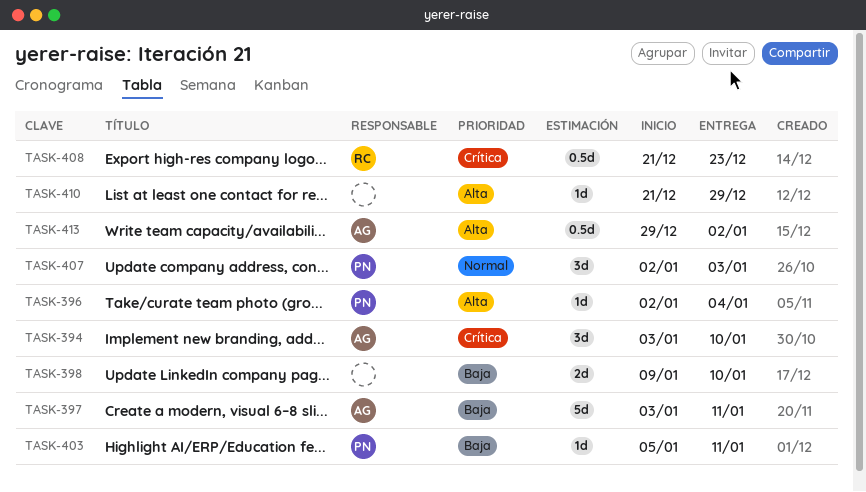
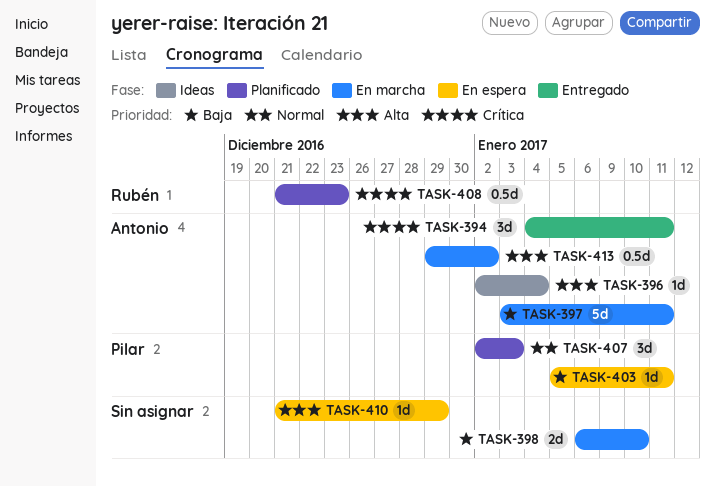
TASK-394, start: Jan 3 -> Jan 4
TASK-394, due: Jan 10 -> Jan 11
TASK-396, owner: Pilar -> Antonio
TASK-398, start: Jan 9 -> Jan 6

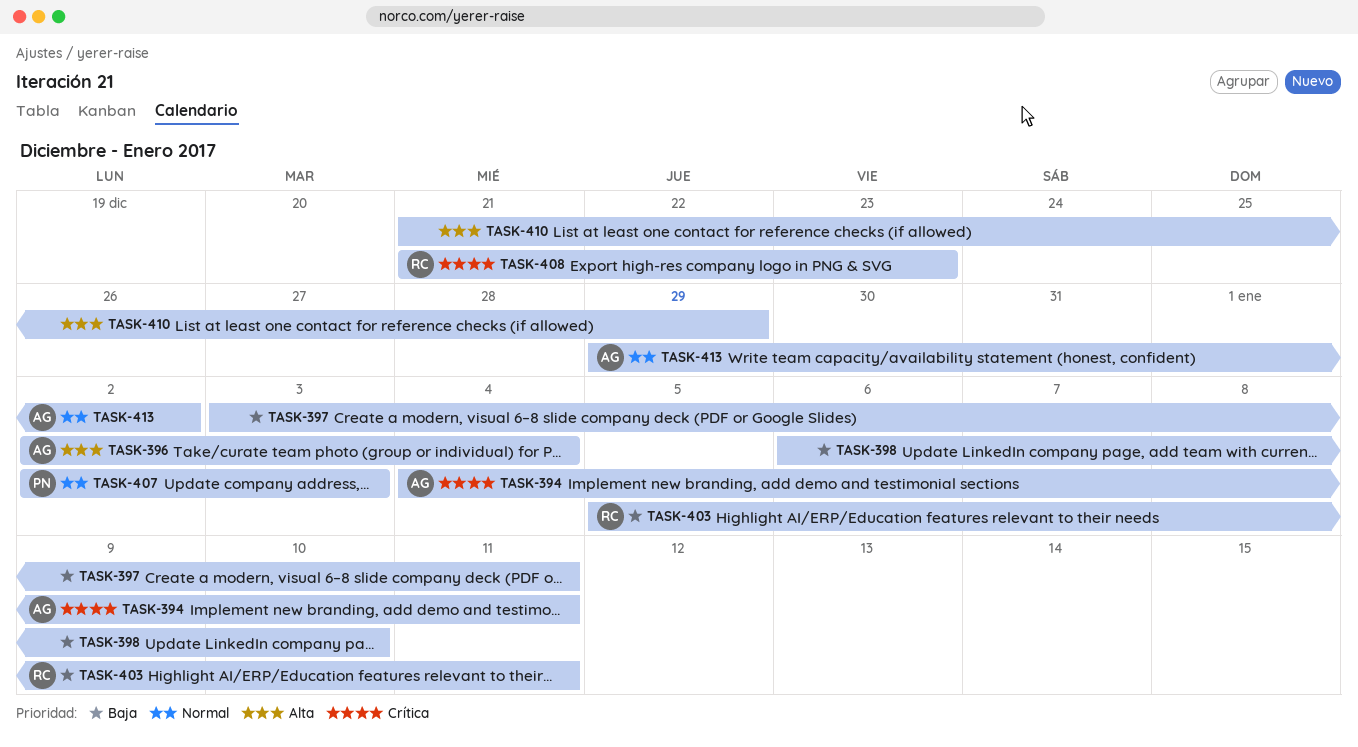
TASK-397, owner: Antonio -> none
TASK-403, owner: Pilar -> Rubén
TASK-413, priority: Alta -> Normal

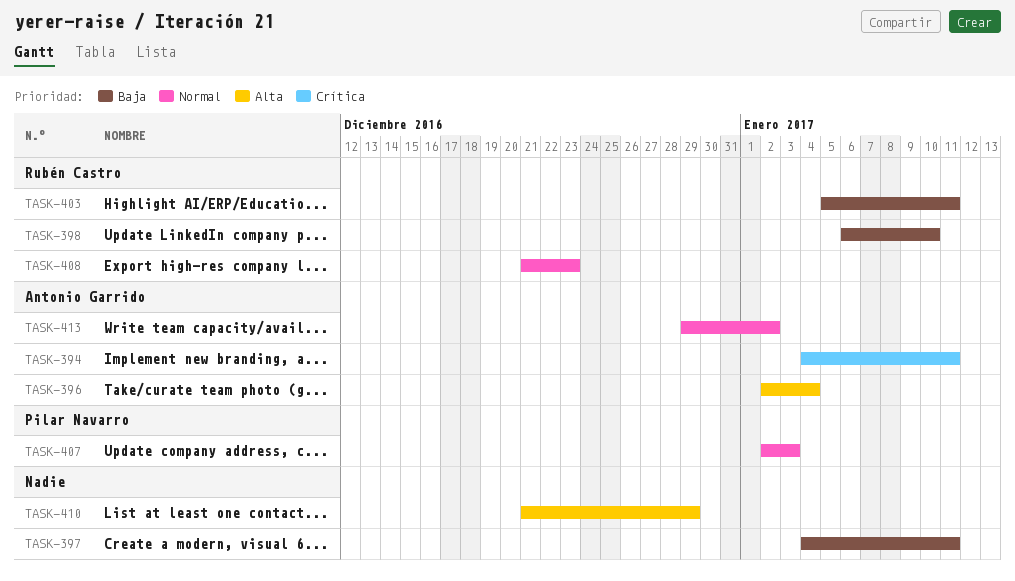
TASK-397, start: Jan 3 -> Jan 4
TASK-398, owner: none -> Rubén Castro
TASK-408, priority: Crítica -> Normal

